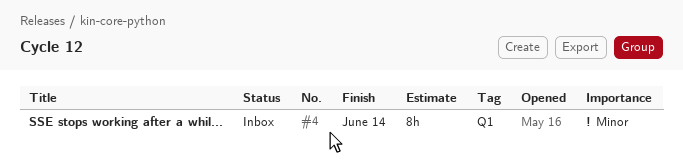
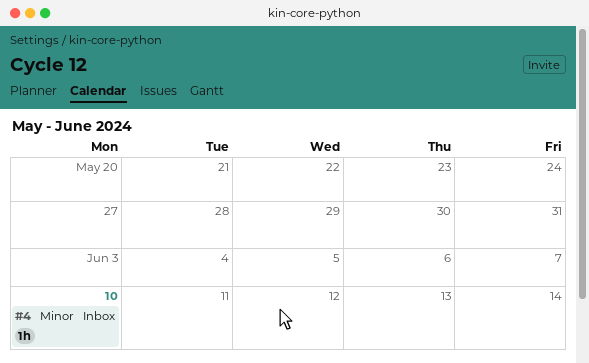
#4, estimate: 8h -> 1h
#4, due: Jun 14 -> Jun 10

